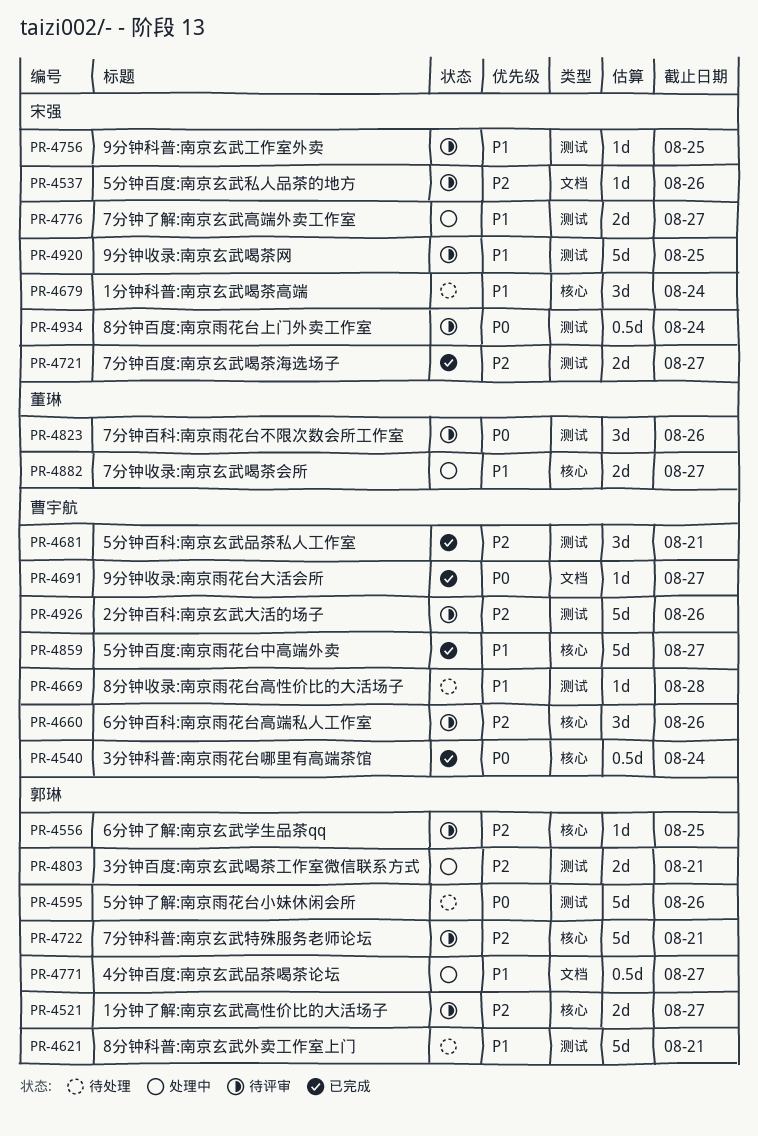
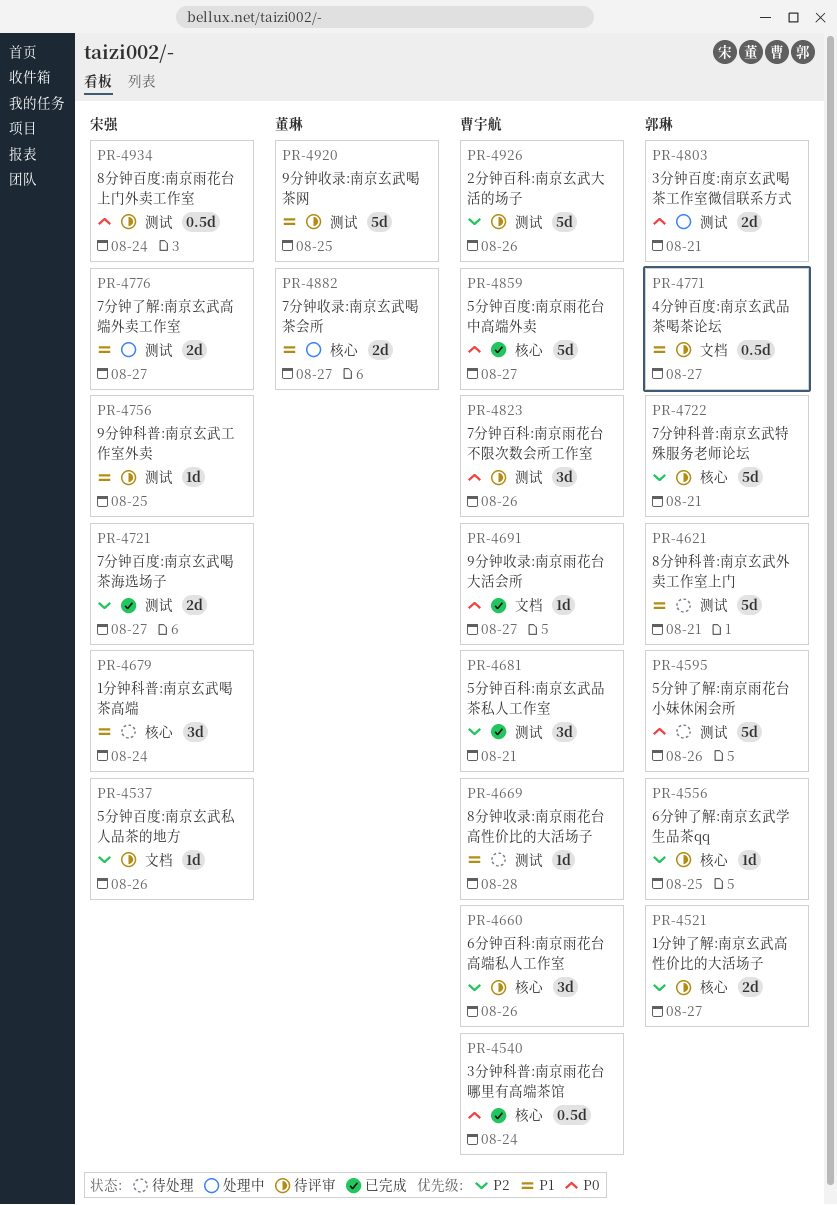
PR-4771, status: 处理中 -> 待评审
PR-4803, priority: P2 -> P0
PR-4823, owner: 董琳 -> 曹宇航
PR-4859, priority: P1 -> P0
PR-4920, owner: 宋强 -> 董琳

